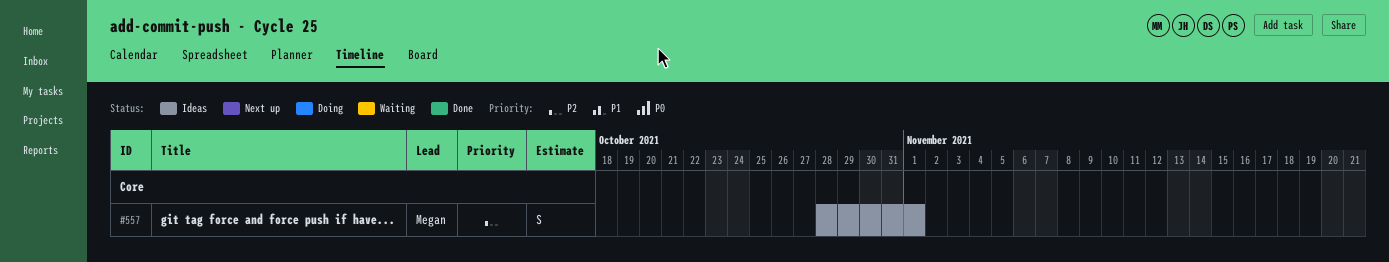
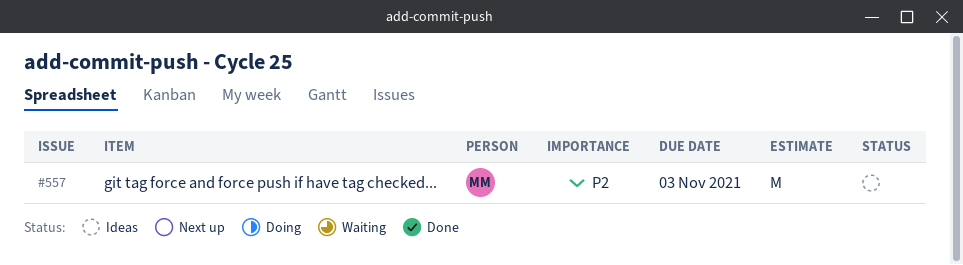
#557, estimate: S -> M
#557, due: Nov 1 -> Nov 3

